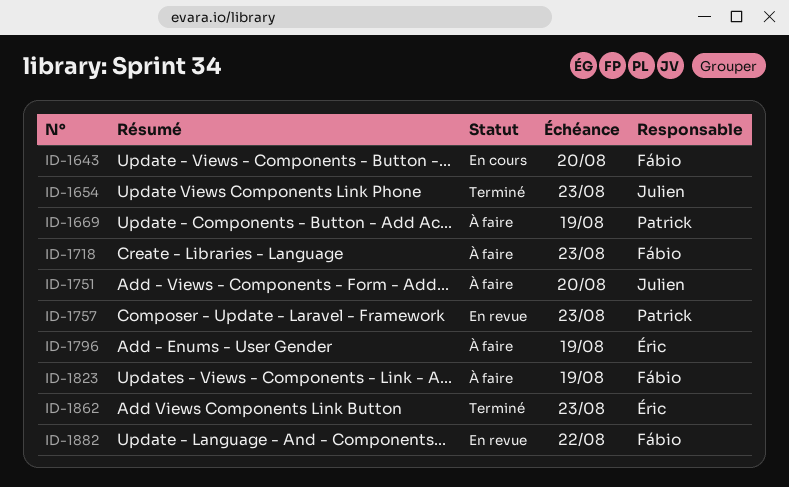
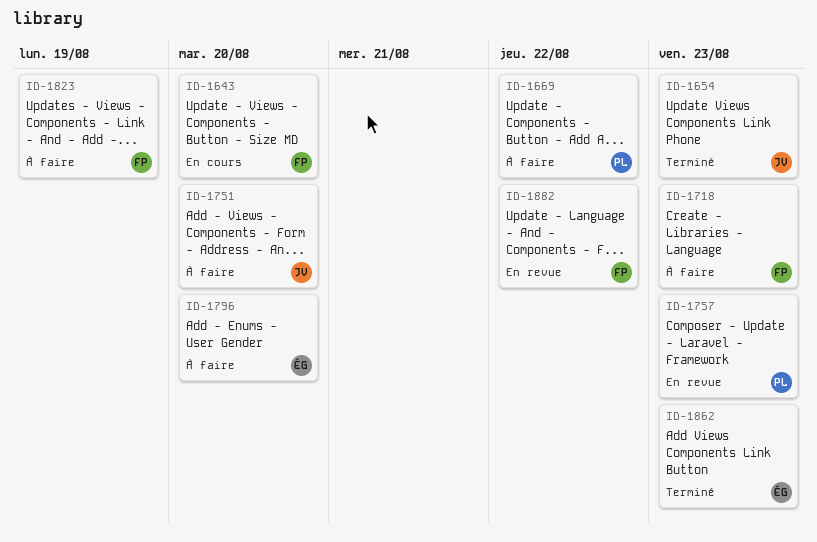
ID-1669, due: Aug 19 -> Aug 22
ID-1796, due: Aug 19 -> Aug 20

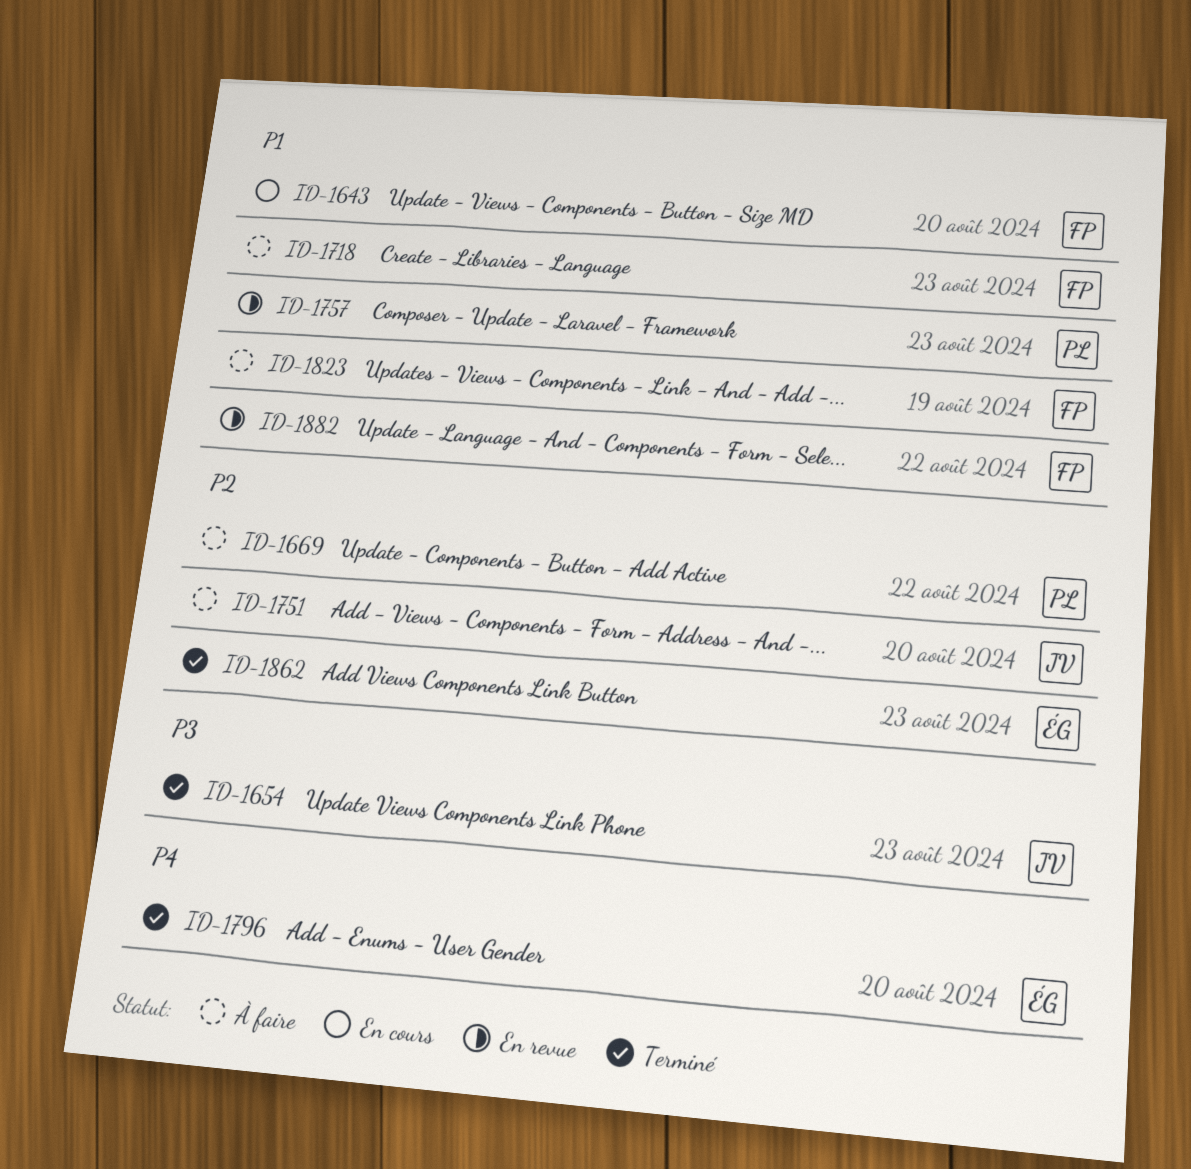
ID-1796, status: À faire -> Terminé

